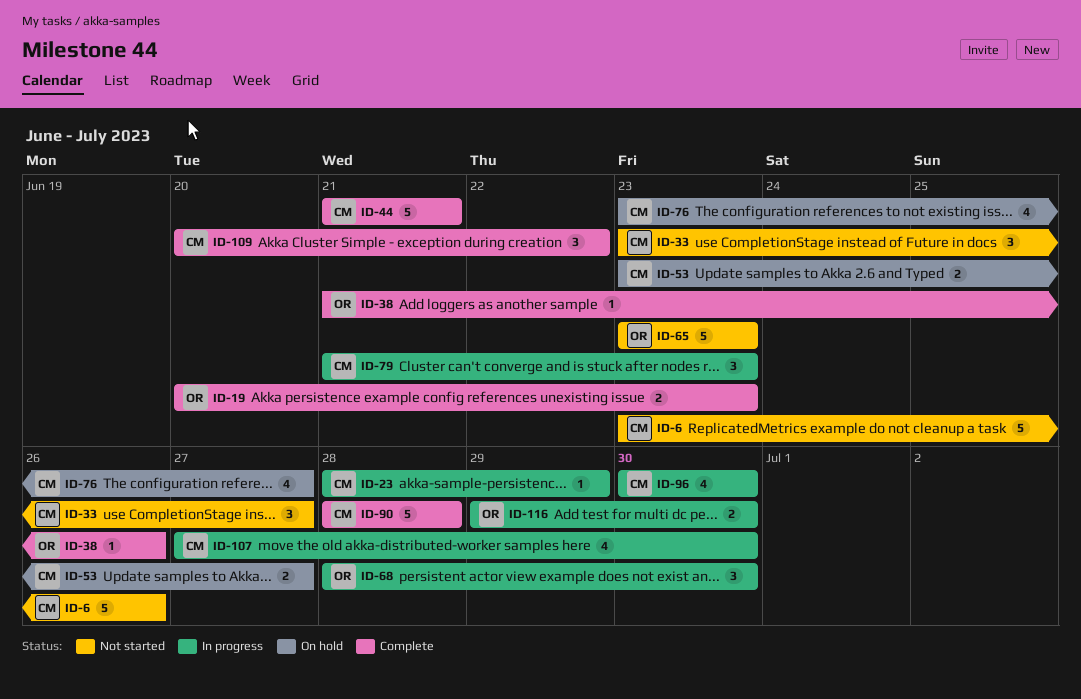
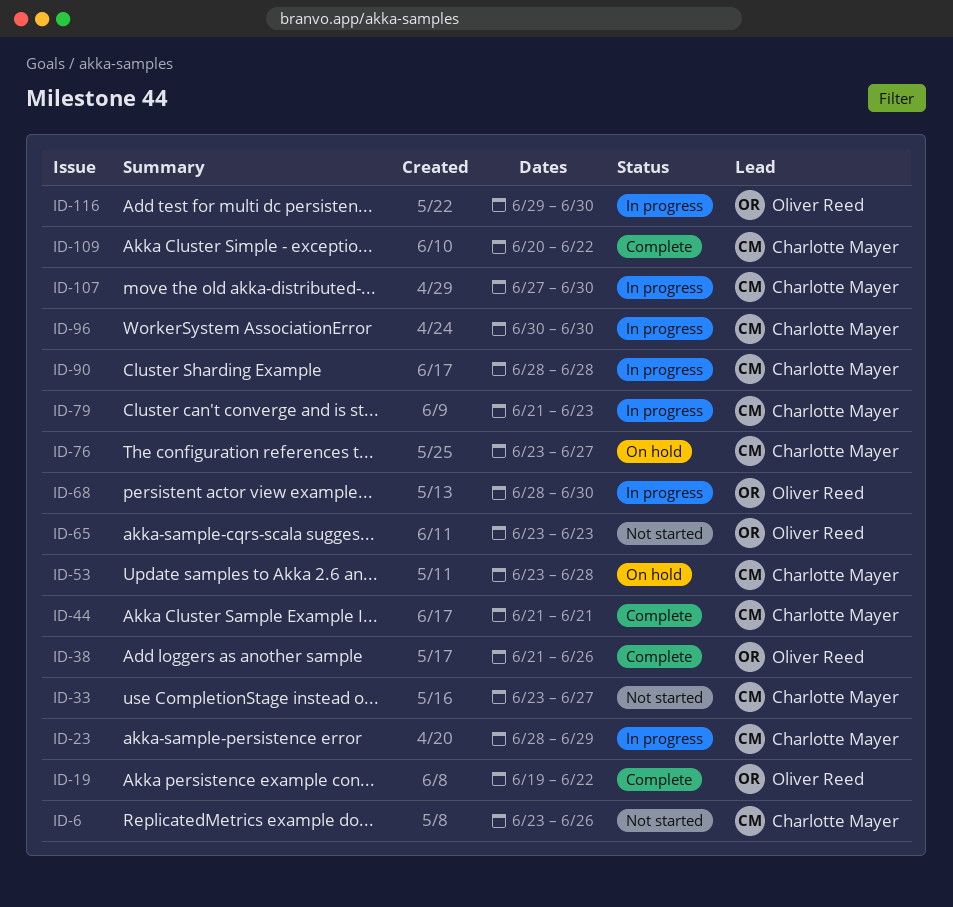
ID-19, start: Jun 20 -> Jun 19
ID-19, due: Jun 23 -> Jun 22
ID-53, due: Jun 27 -> Jun 28
ID-90, status: Complete -> In progress

